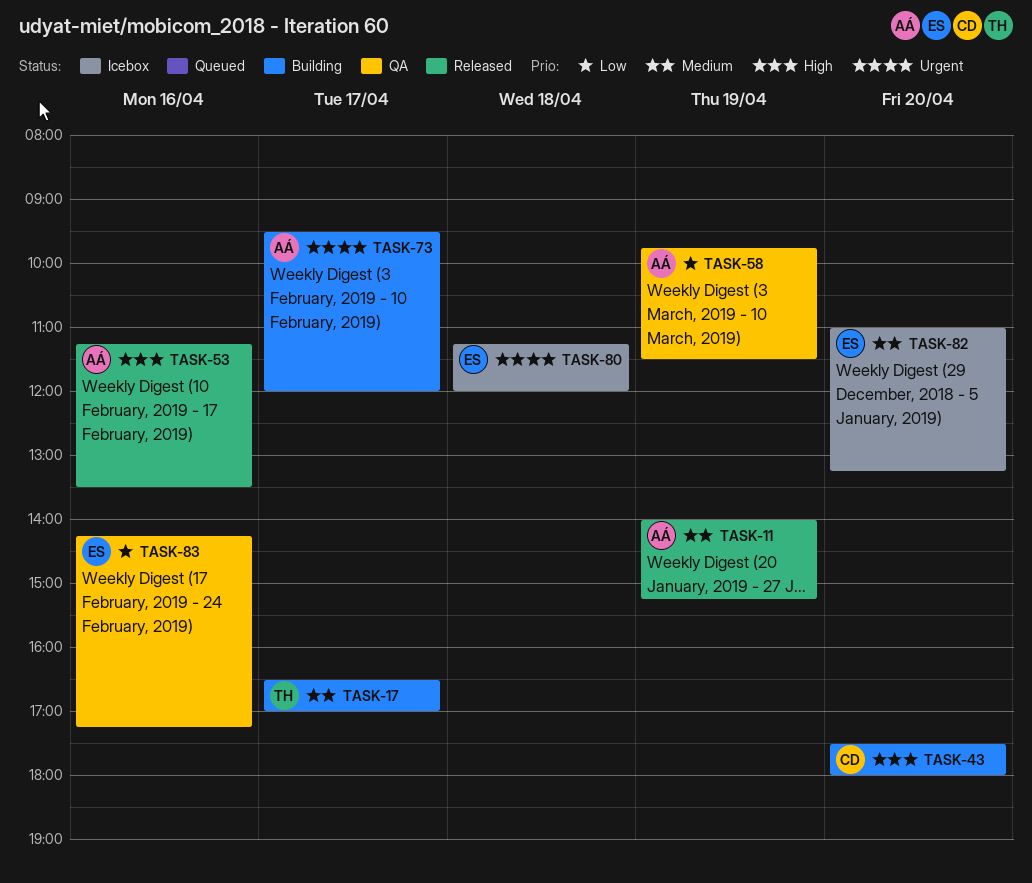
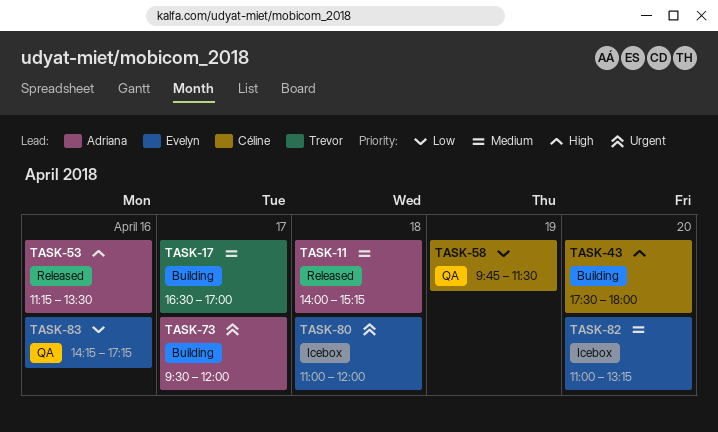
TASK-11, day: Apr 19 -> Apr 18
TASK-58, owner: Adriana -> Céline
TASK-80, begins: 11:15 -> 11:00

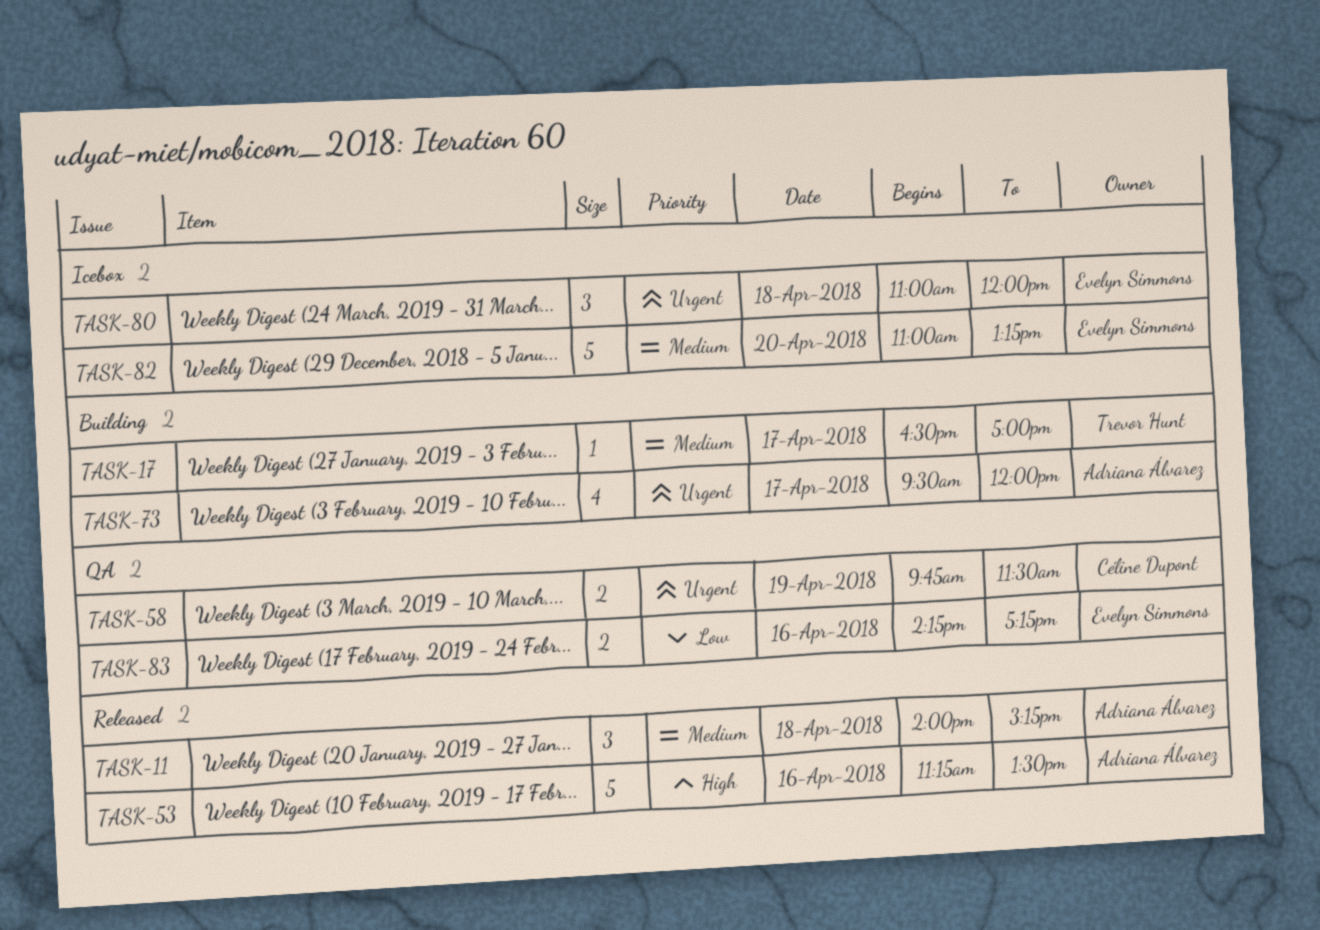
TASK-43: present -> none
TASK-58, priority: Low -> Urgent

